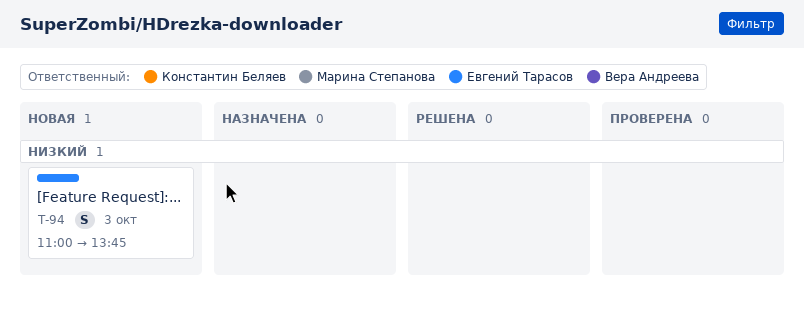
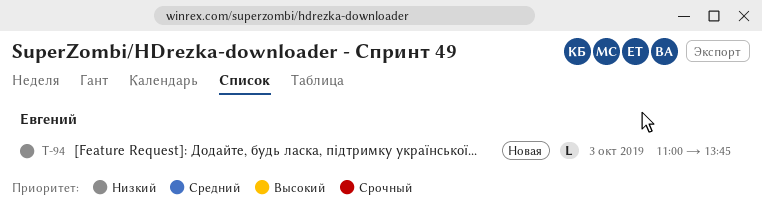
T-94, estimate: S -> L

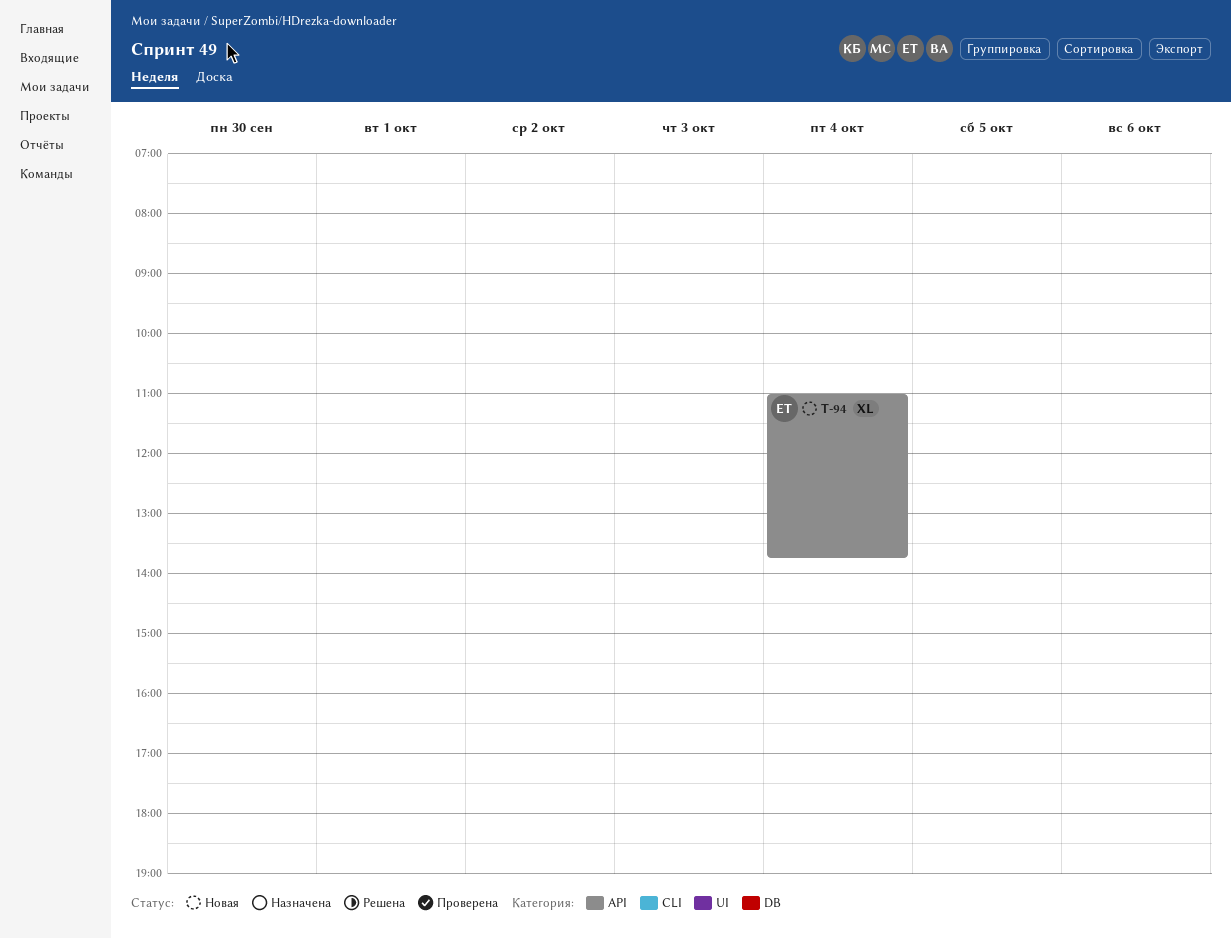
T-94, estimate: L -> XL
T-94, day: Oct 3 -> Oct 4

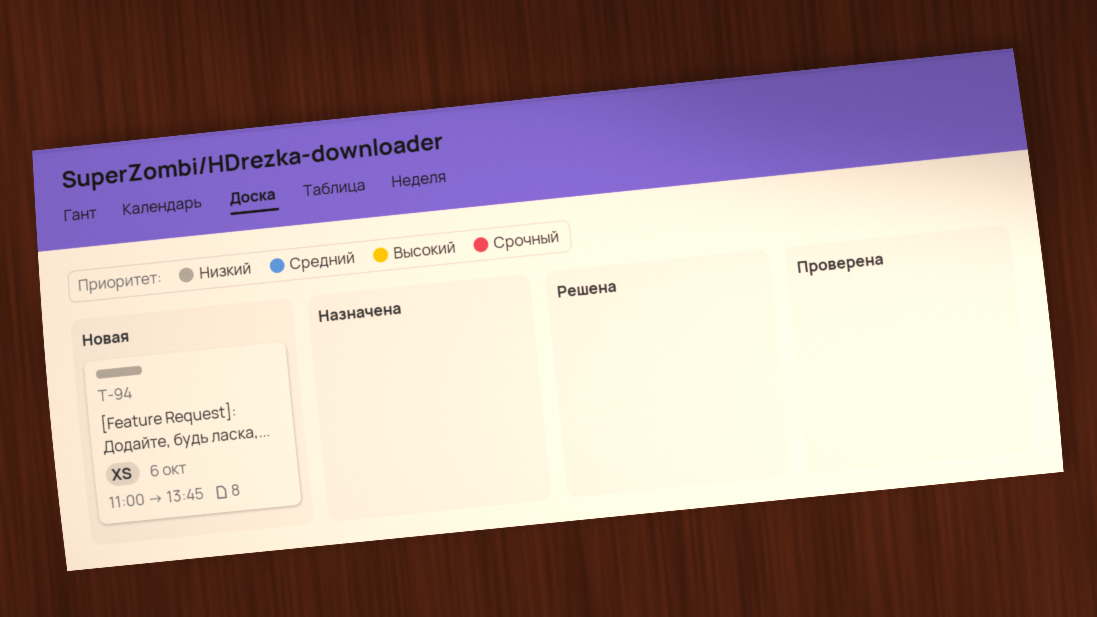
T-94, estimate: XL -> XS
T-94, day: Oct 4 -> Oct 6

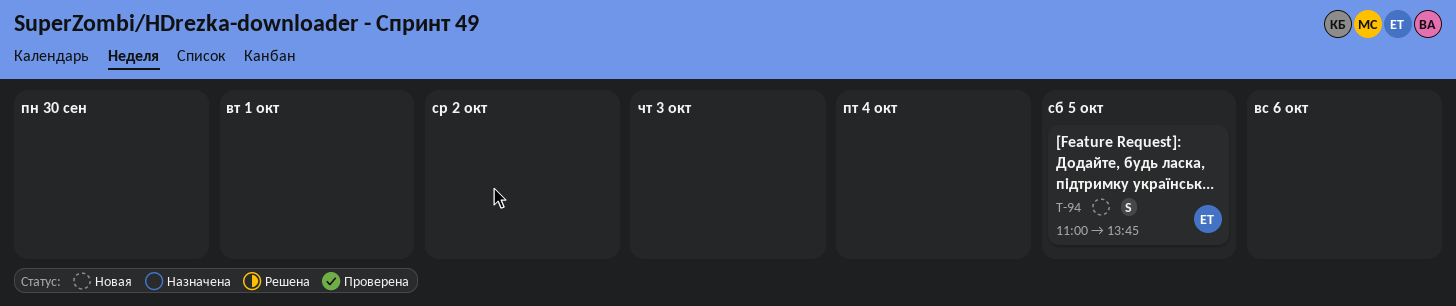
T-94, estimate: XS -> S
T-94, day: Oct 6 -> Oct 5

